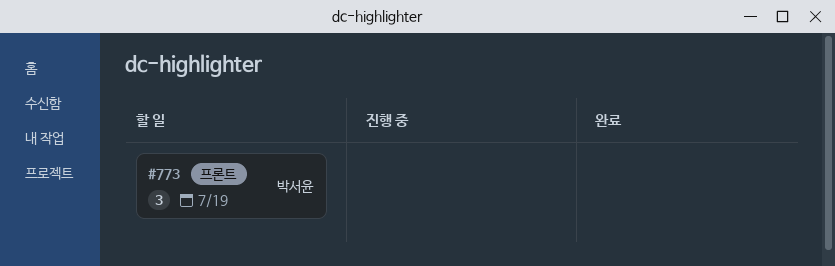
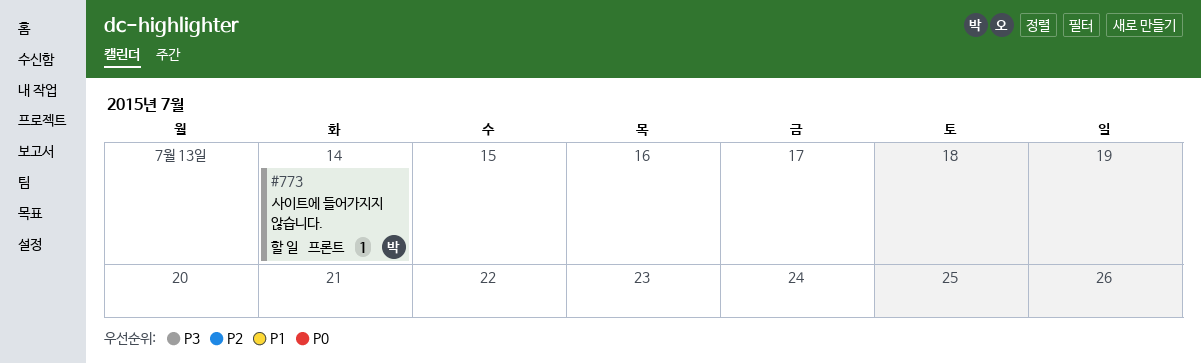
#773, estimate: 3 -> 1
#773, due: Jul 19 -> Jul 14

